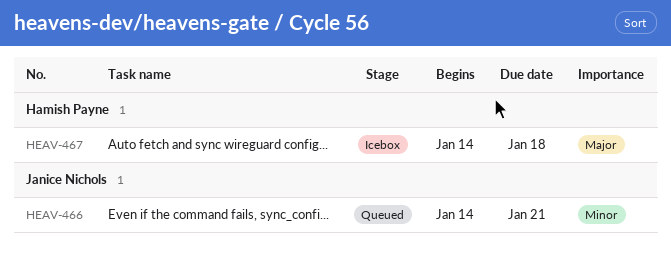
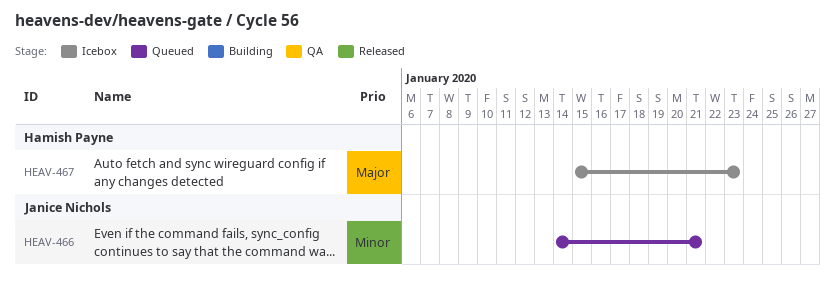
HEAV-467, start: Jan 14 -> Jan 15
HEAV-467, due: Jan 18 -> Jan 23

